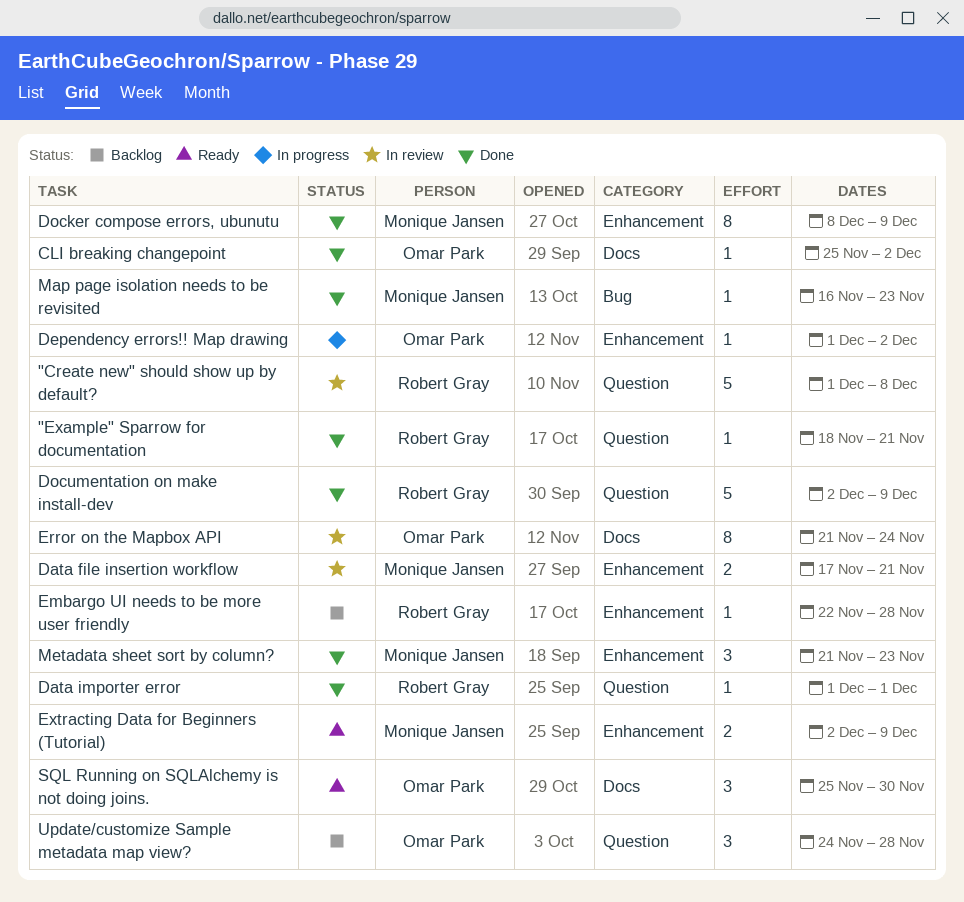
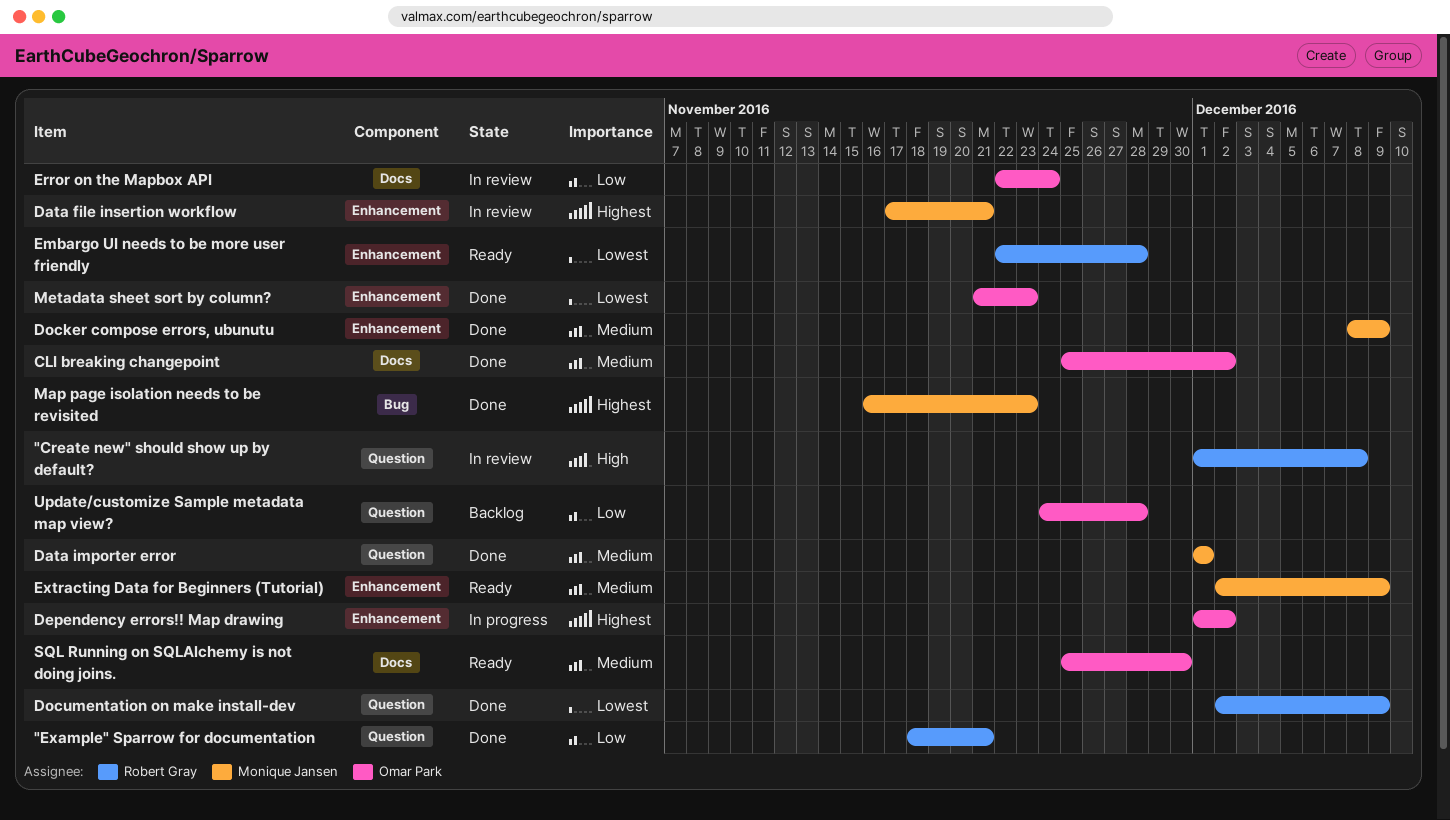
Data importer error, owner: Robert Gray -> Monique Jansen
Embargo UI needs to be more user friendly, status: Backlog -> Ready
Error on the Mapbox API, start: Nov 21 -> Nov 22
Metadata sheet sort by column?, owner: Monique Jansen -> Omar Park

